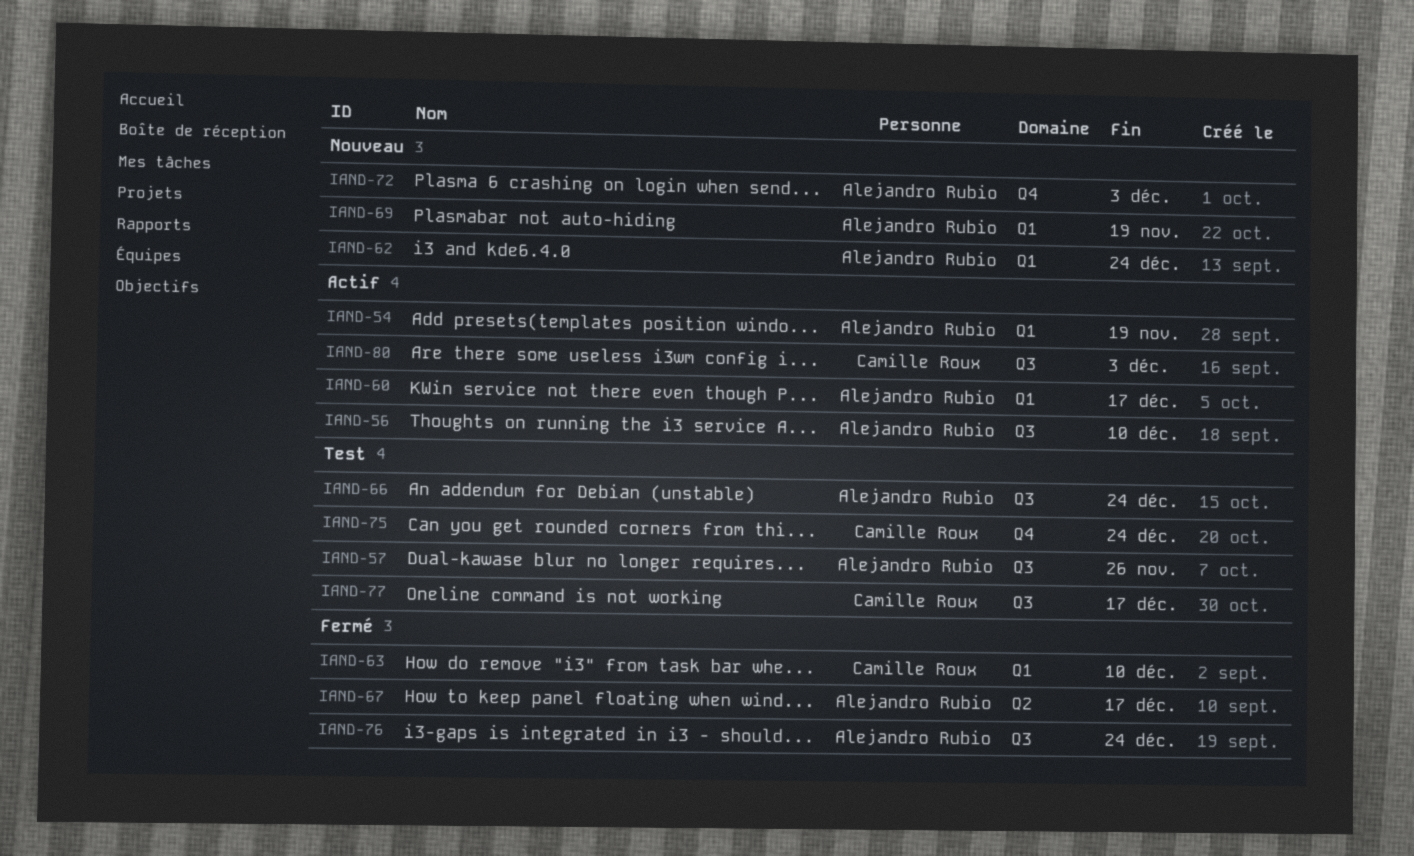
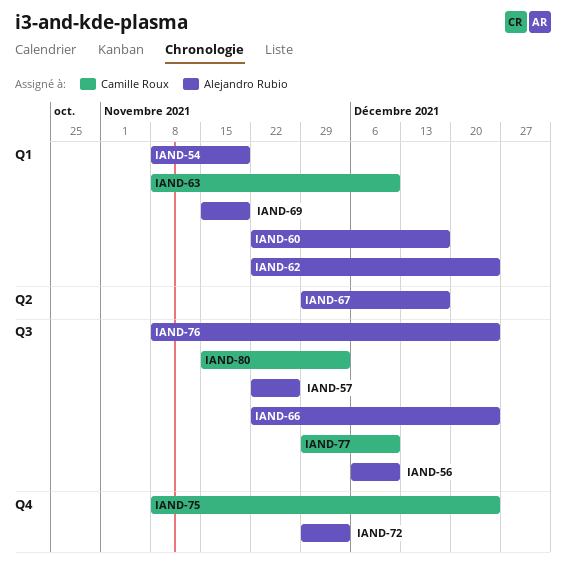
IAND-77, due: Dec 17 -> Dec 10

